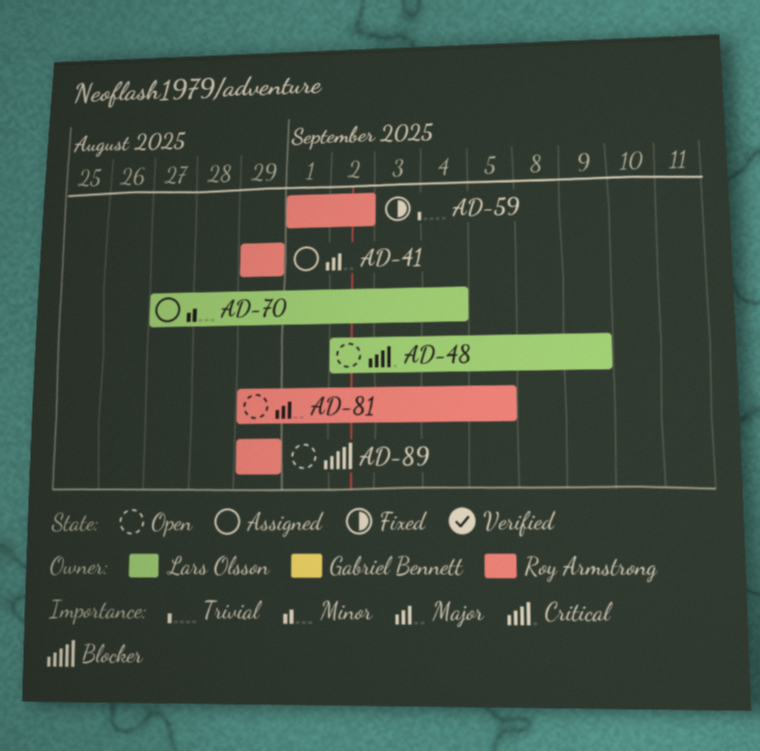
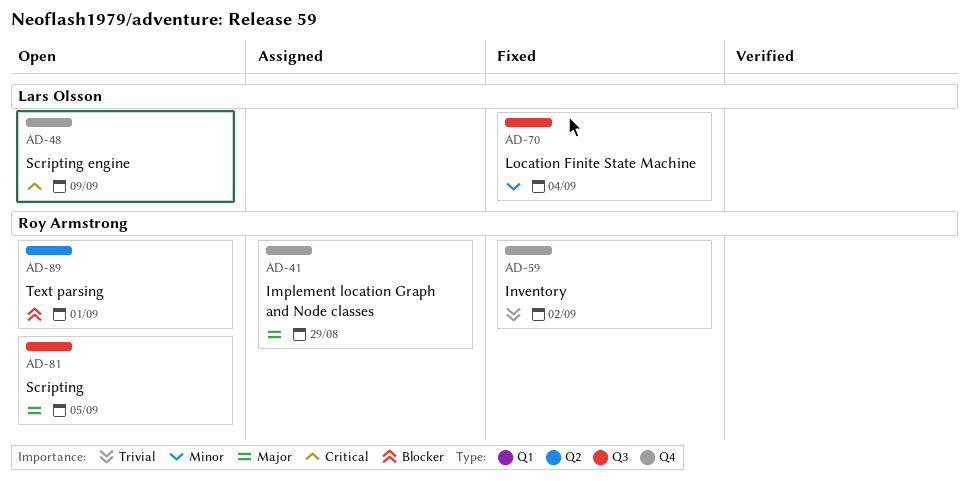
AD-70, status: Assigned -> Fixed
AD-89, due: Aug 29 -> Sep 1

